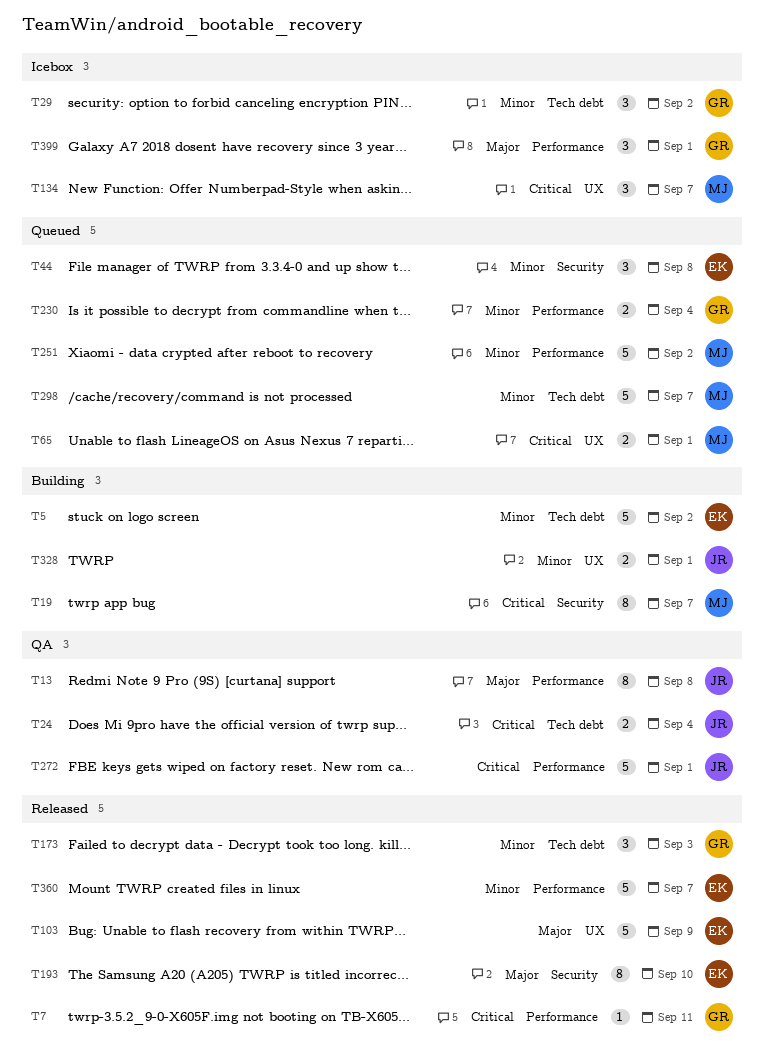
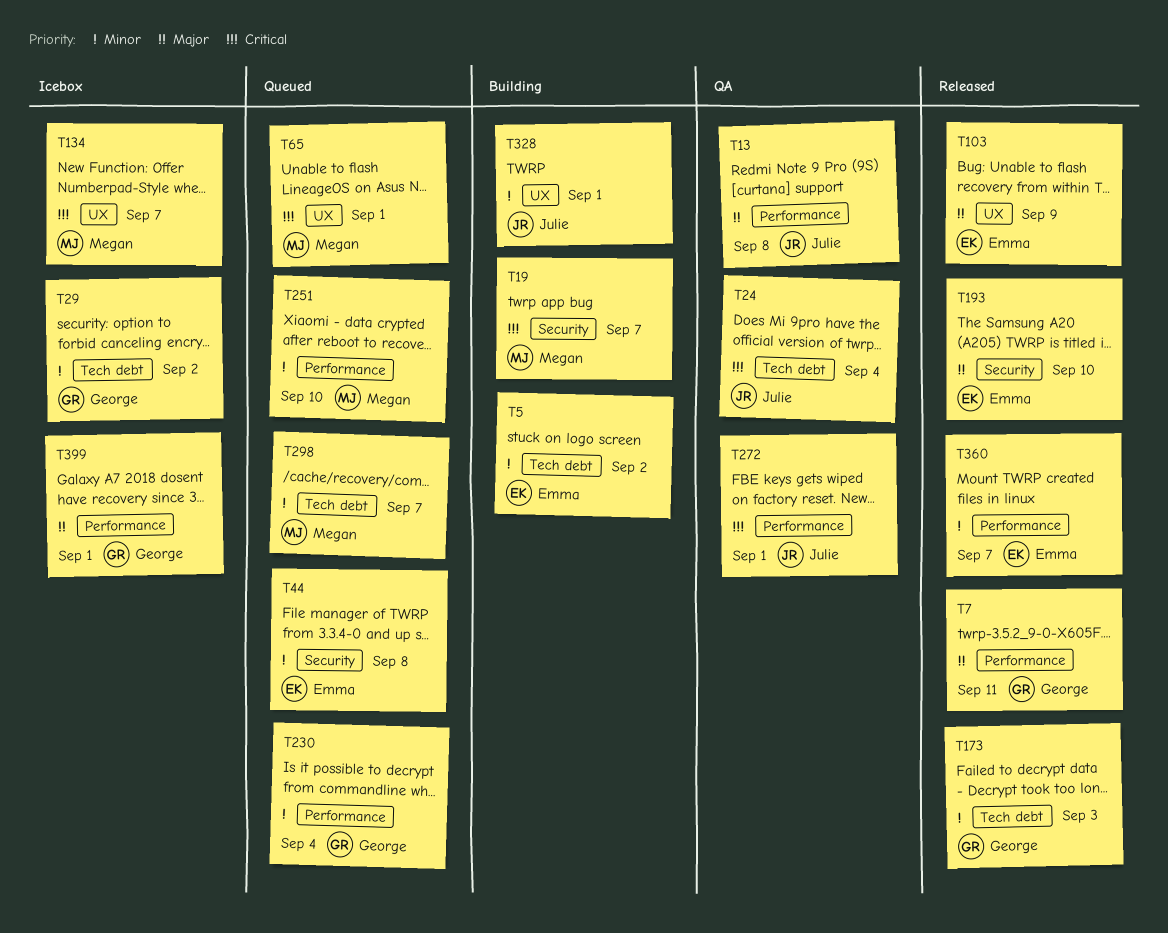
T7, priority: Critical -> Major
T251, due: Sep 2 -> Sep 10

